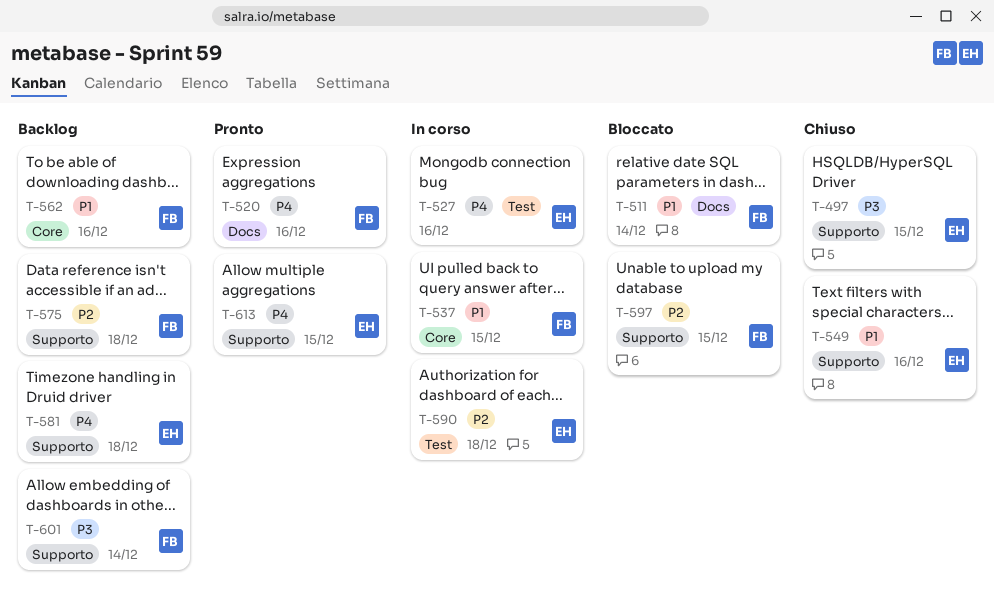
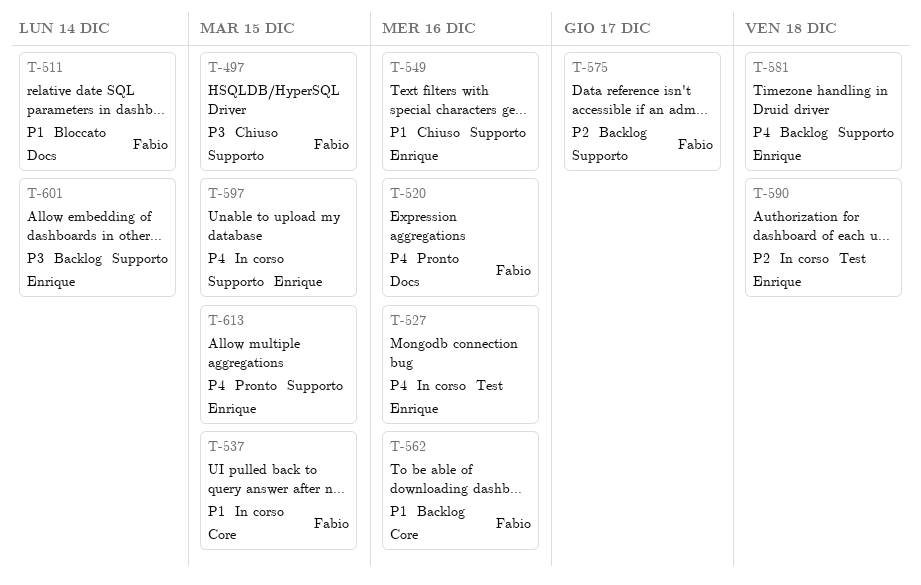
T-497, owner: Enrique -> Fabio
T-575, due: Dec 18 -> Dec 17
T-597, status: Bloccato -> In corso
T-597, owner: Fabio -> Enrique
T-597, priority: P2 -> P4
T-601, owner: Fabio -> Enrique

